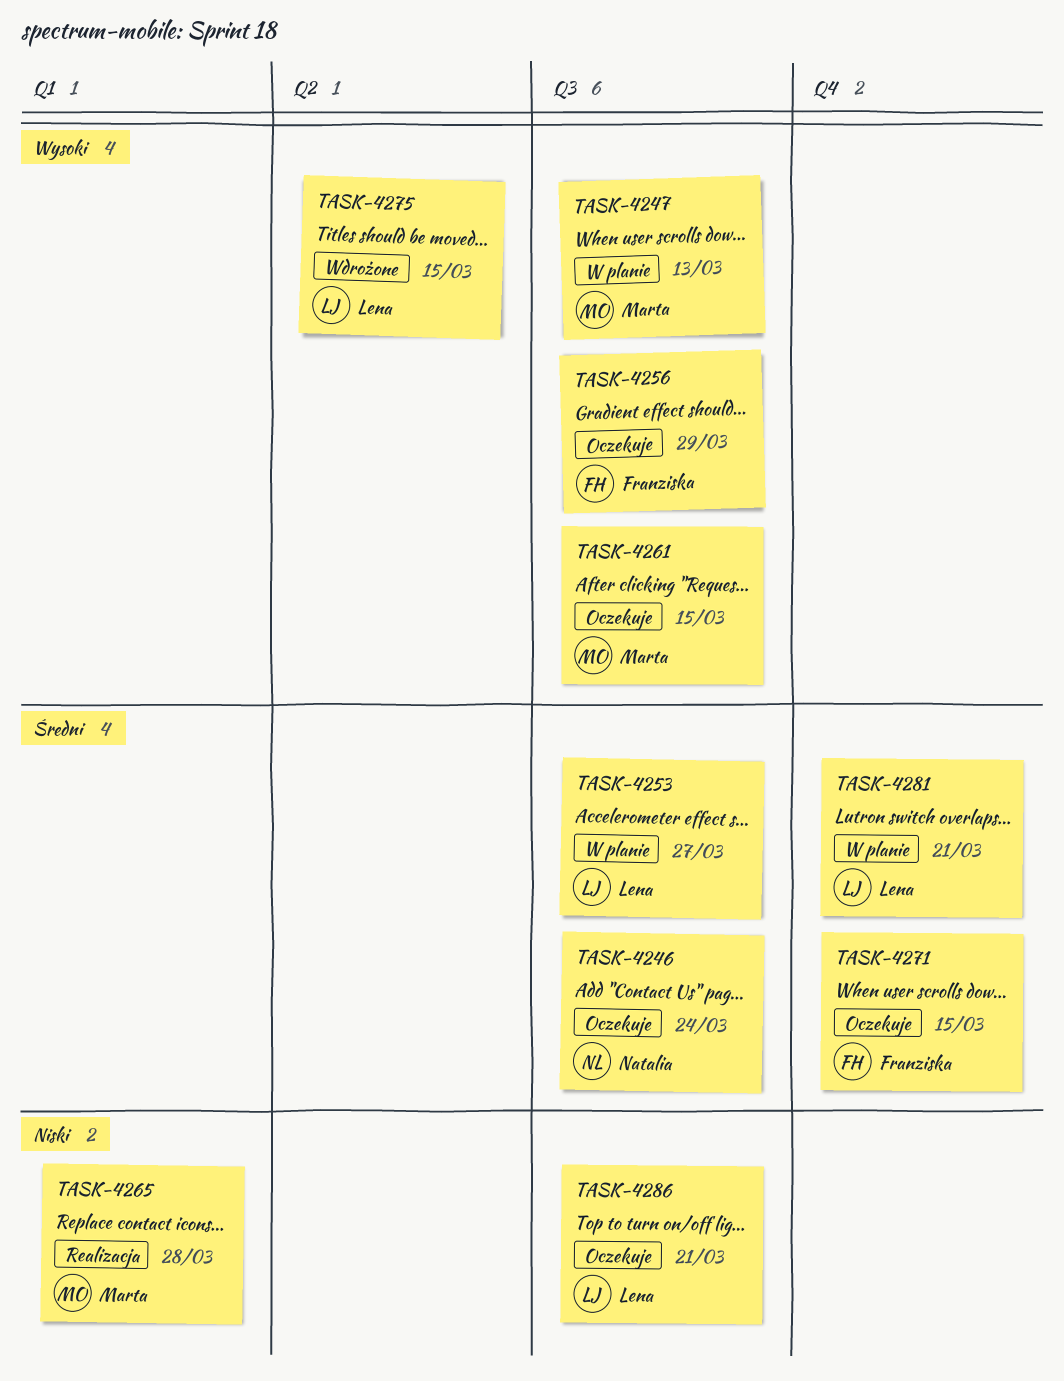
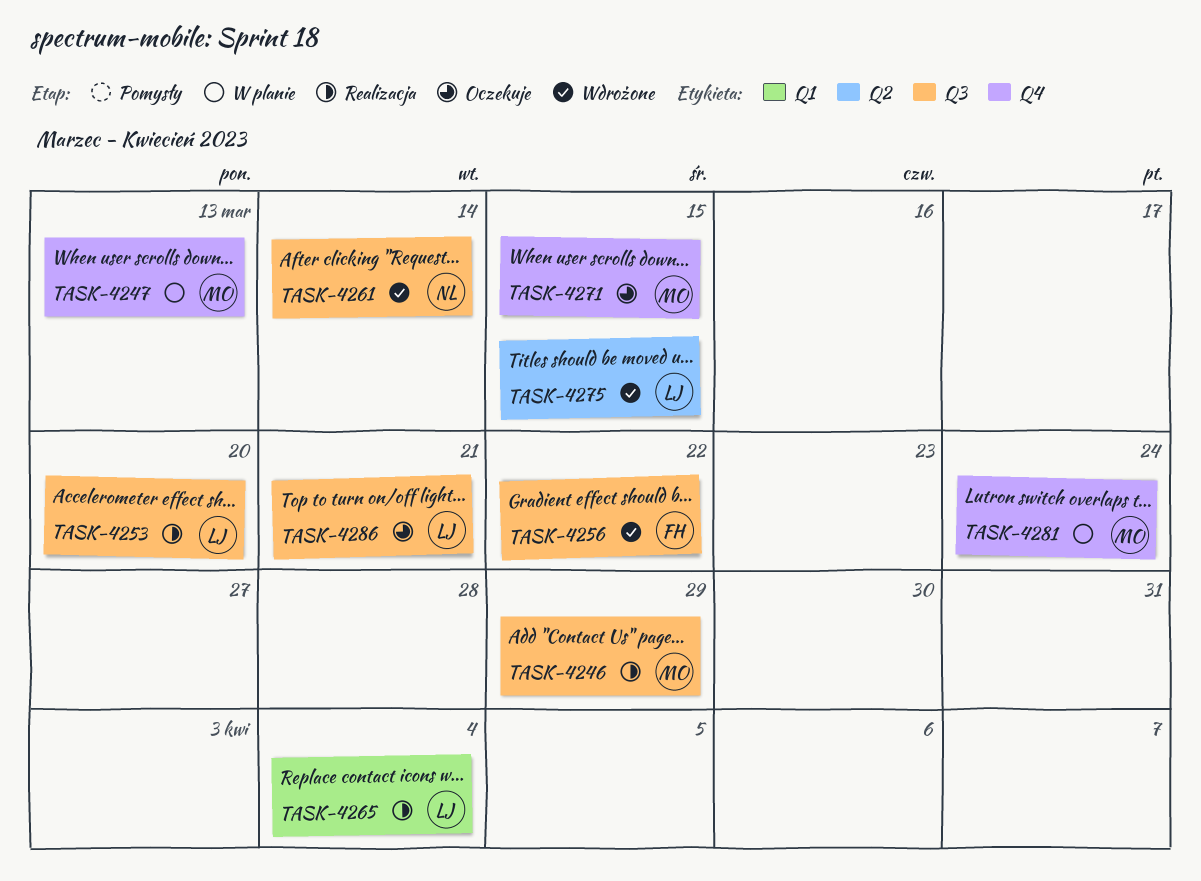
TASK-4246, status: Oczekuje -> Realizacja
TASK-4246, owner: Natalia -> Marta
TASK-4246, due: Mar 24 -> Mar 29
TASK-4247, label: Q3 -> Q4
TASK-4253, status: W planie -> Realizacja
TASK-4253, due: Mar 27 -> Mar 20
TASK-4256, status: Oczekuje -> Wdrożone
TASK-4256, due: Mar 29 -> Mar 22
TASK-4261, status: Oczekuje -> Wdrożone
TASK-4261, owner: Marta -> Natalia
TASK-4261, due: Mar 15 -> Mar 14
TASK-4265, owner: Marta -> Lena
TASK-4265, due: Mar 28 -> Apr 4
TASK-4271, owner: Franziska -> Marta
TASK-4281, owner: Lena -> Marta
TASK-4281, due: Mar 21 -> Mar 24

